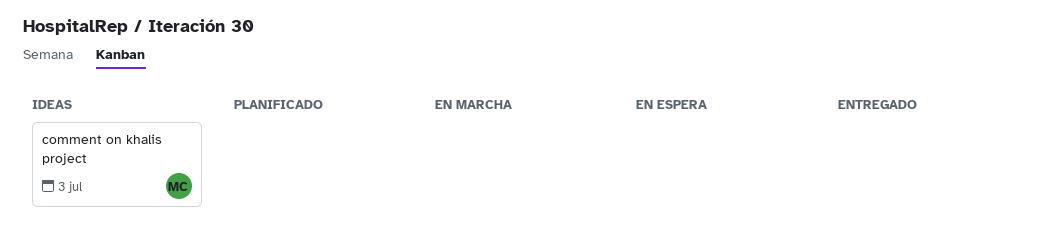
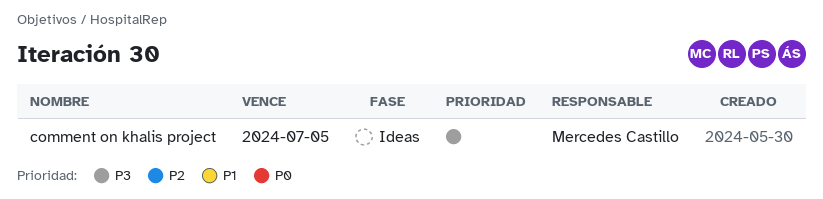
comment on khalis project, due: Jul 3 -> Jul 5

